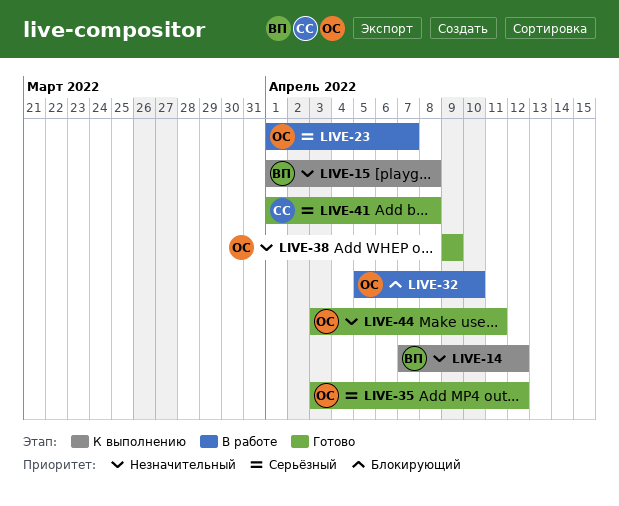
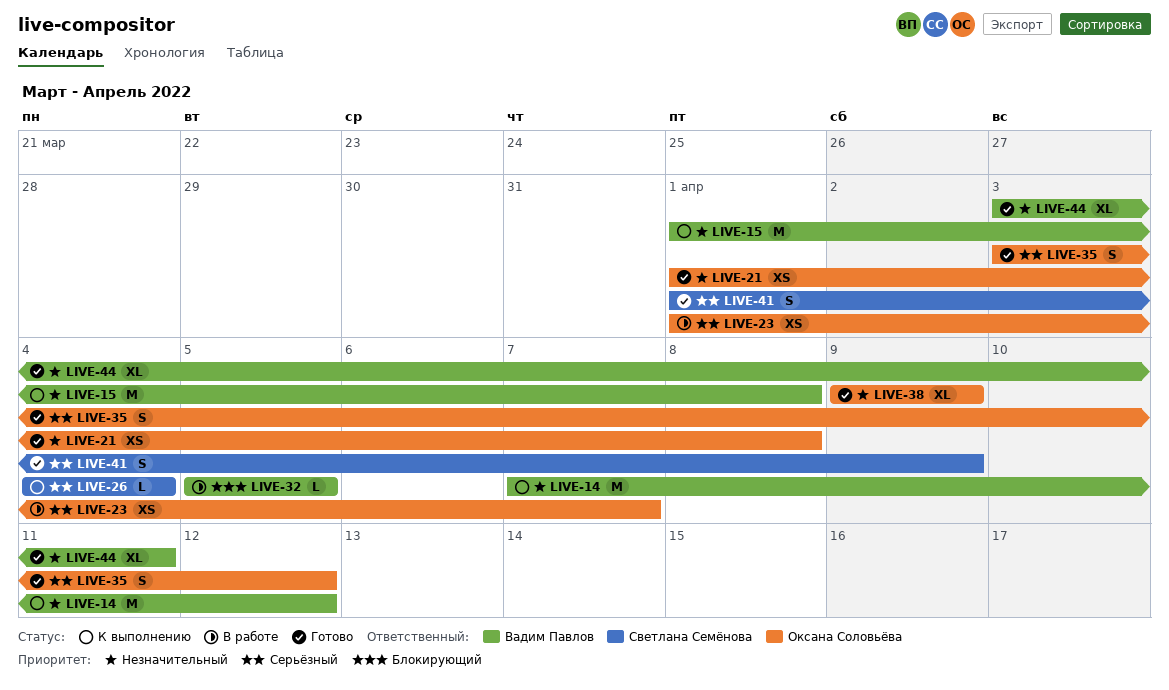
LIVE-21: none -> present
LIVE-26: none -> present
LIVE-32, owner: Оксана Соловьёва -> Вадим Павлов
LIVE-32, due: Apr 10 -> Apr 5
LIVE-41, due: Apr 8 -> Apr 9
LIVE-44, owner: Оксана Соловьёва -> Вадим Павлов

